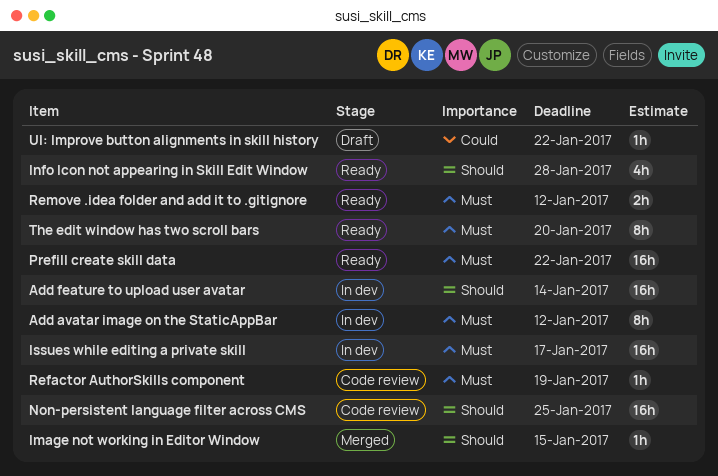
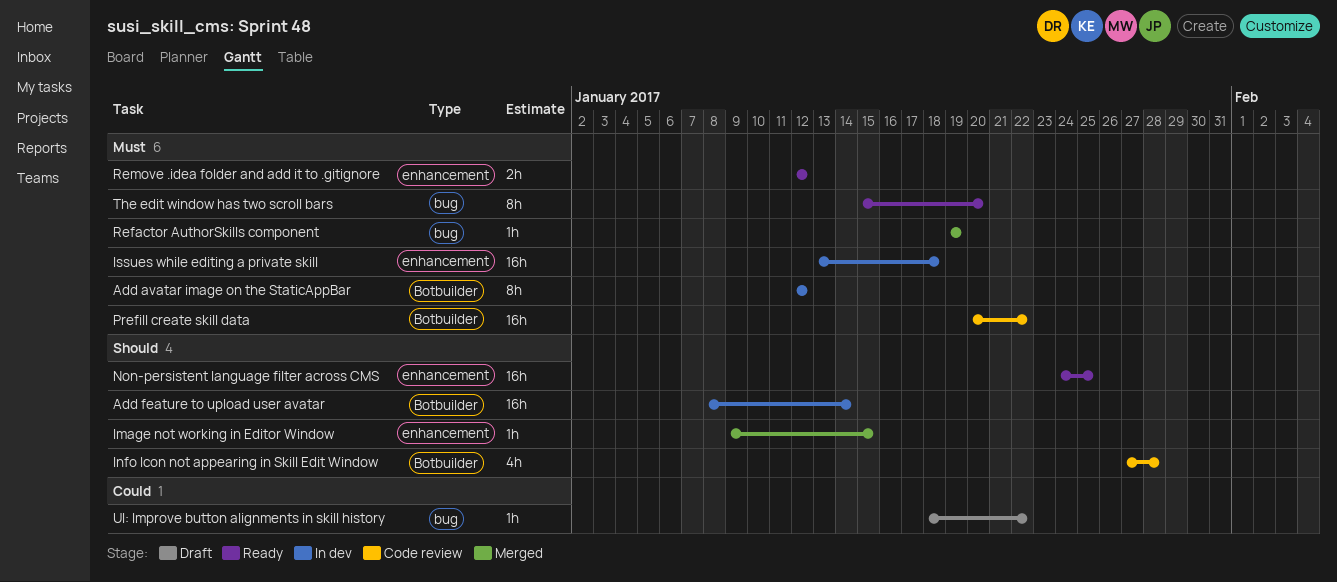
Info Icon not appearing in Skill Edit Window, status: Ready -> Code review
Issues while editing a private skill, due: Jan 17 -> Jan 18
Non-persistent language filter across CMS, status: Code review -> Ready
Prefill create skill data, status: Ready -> Code review
Refactor AuthorSkills component, status: Code review -> Merged

